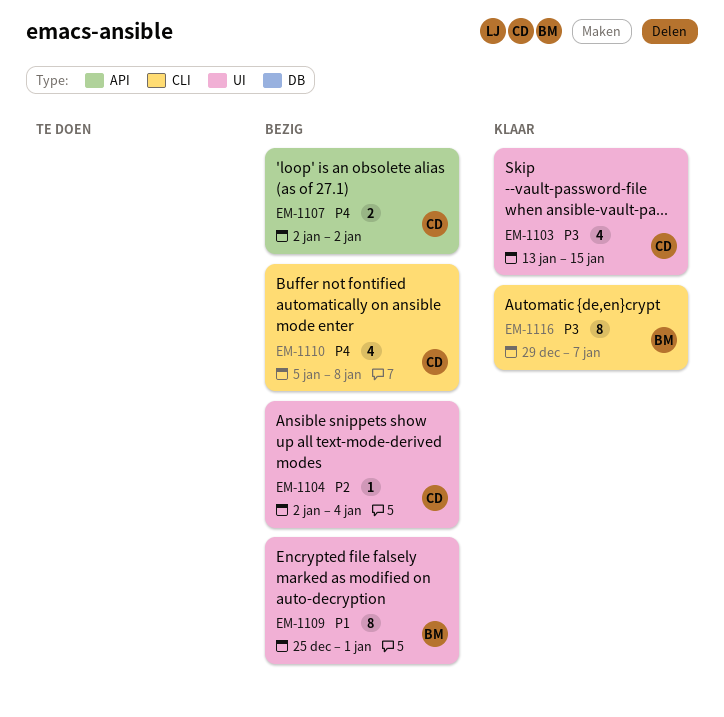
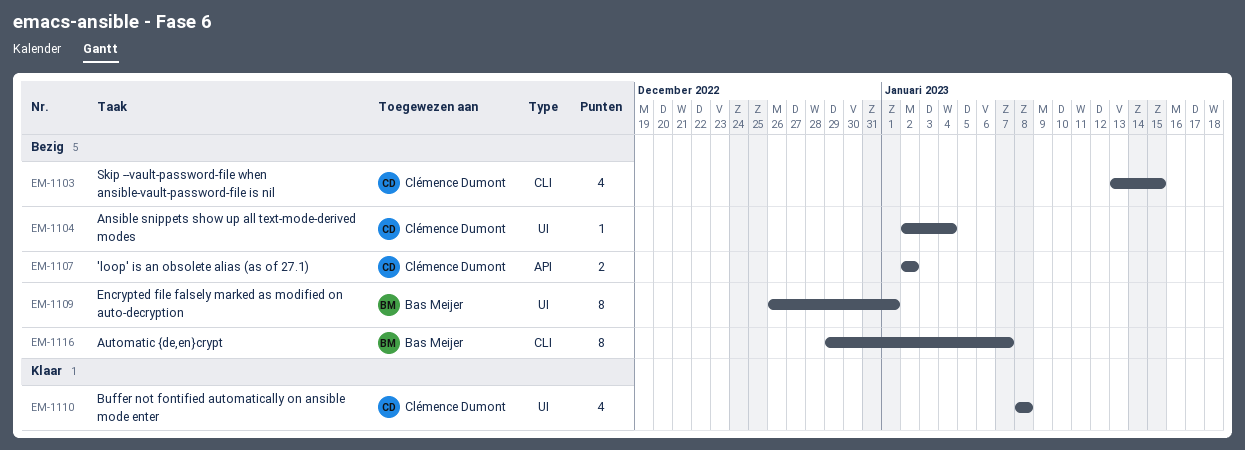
EM-1103, status: Klaar -> Bezig
EM-1103, label: UI -> CLI
EM-1109, start: Dec 25 -> Dec 26
EM-1110, status: Bezig -> Klaar
EM-1110, label: CLI -> UI
EM-1110, start: Jan 5 -> Jan 8
EM-1116, status: Klaar -> Bezig

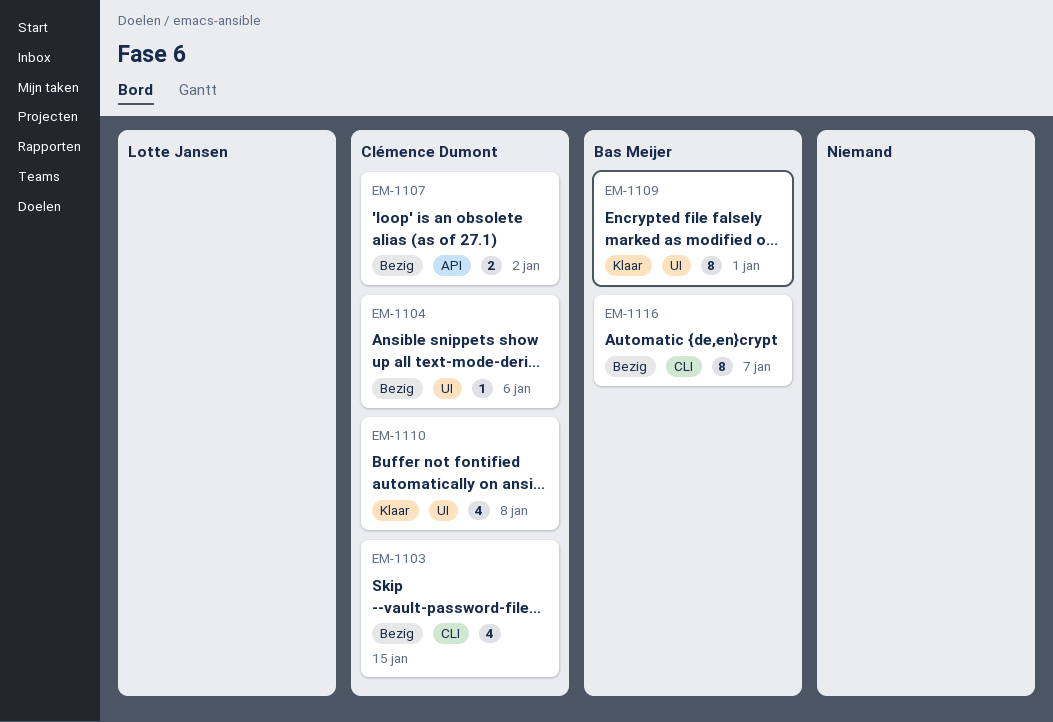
EM-1104, due: Jan 4 -> Jan 6
EM-1109, status: Bezig -> Klaar

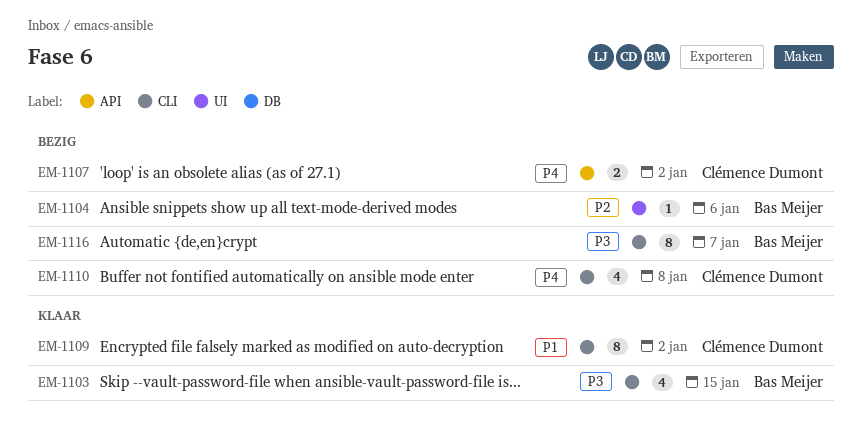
EM-1103, status: Bezig -> Klaar
EM-1103, owner: Clémence Dumont -> Bas Meijer
EM-1104, owner: Clémence Dumont -> Bas Meijer
EM-1109, owner: Bas Meijer -> Clémence Dumont
EM-1109, label: UI -> CLI
EM-1109, due: Jan 1 -> Jan 2
EM-1110, status: Klaar -> Bezig
EM-1110, label: UI -> CLI

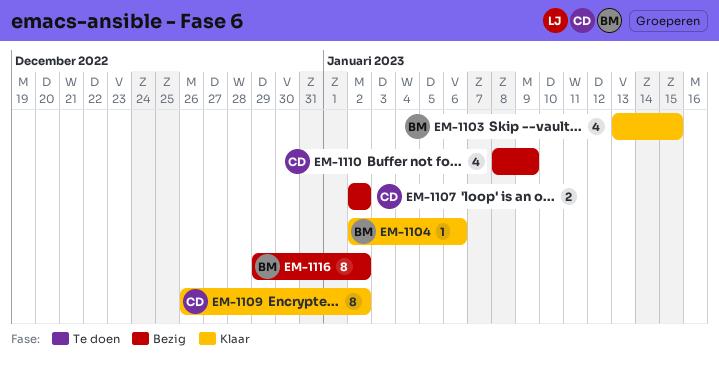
EM-1104, status: Bezig -> Klaar
EM-1110, due: Jan 8 -> Jan 9
EM-1116, due: Jan 7 -> Jan 2

